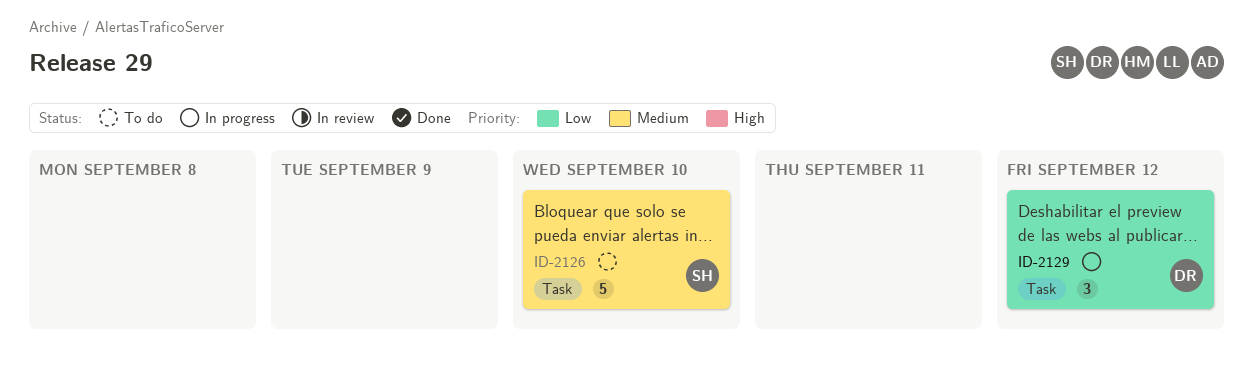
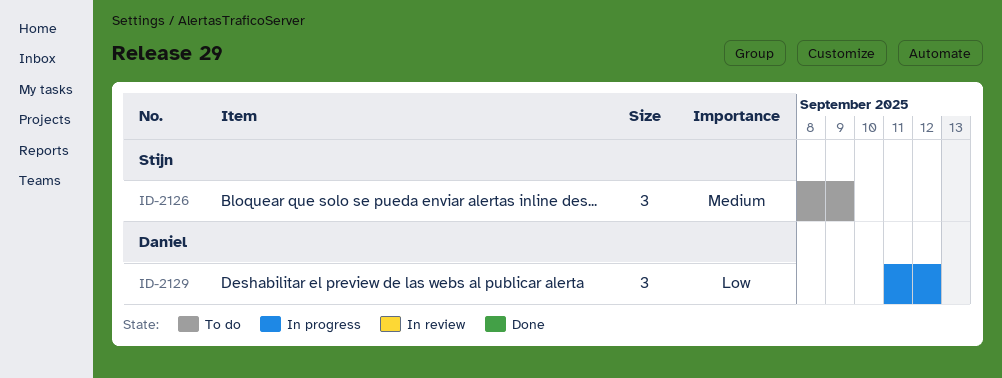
ID-2126, estimate: 5 -> 3
ID-2126, due: Sep 10 -> Sep 9

